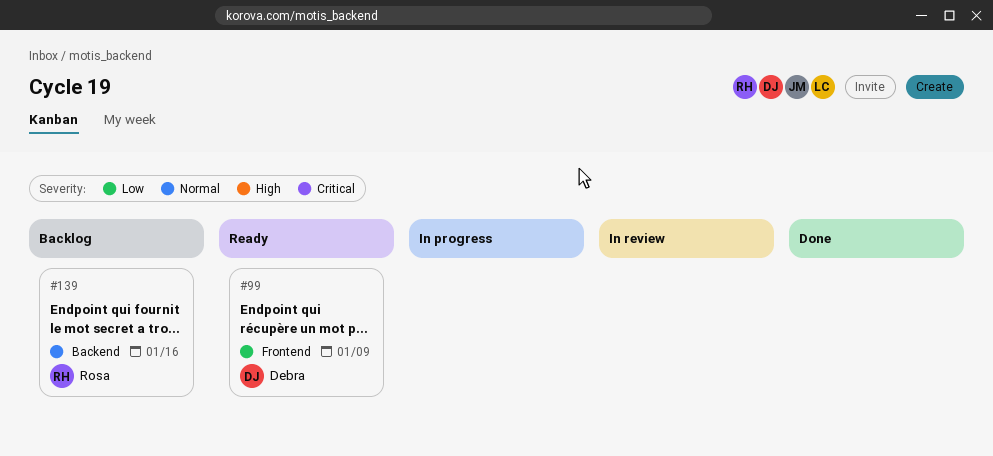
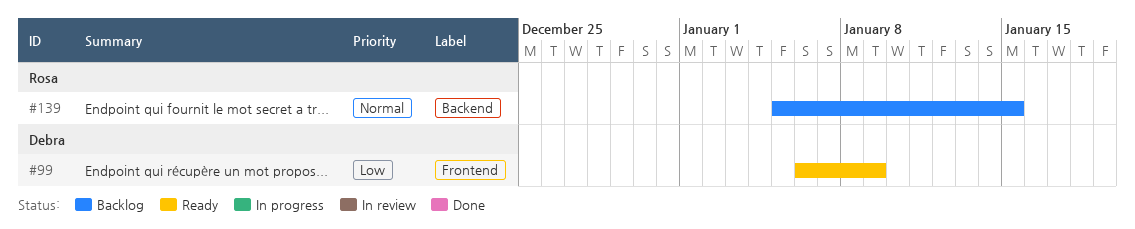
#139, due: Jan 16 -> Jan 15

